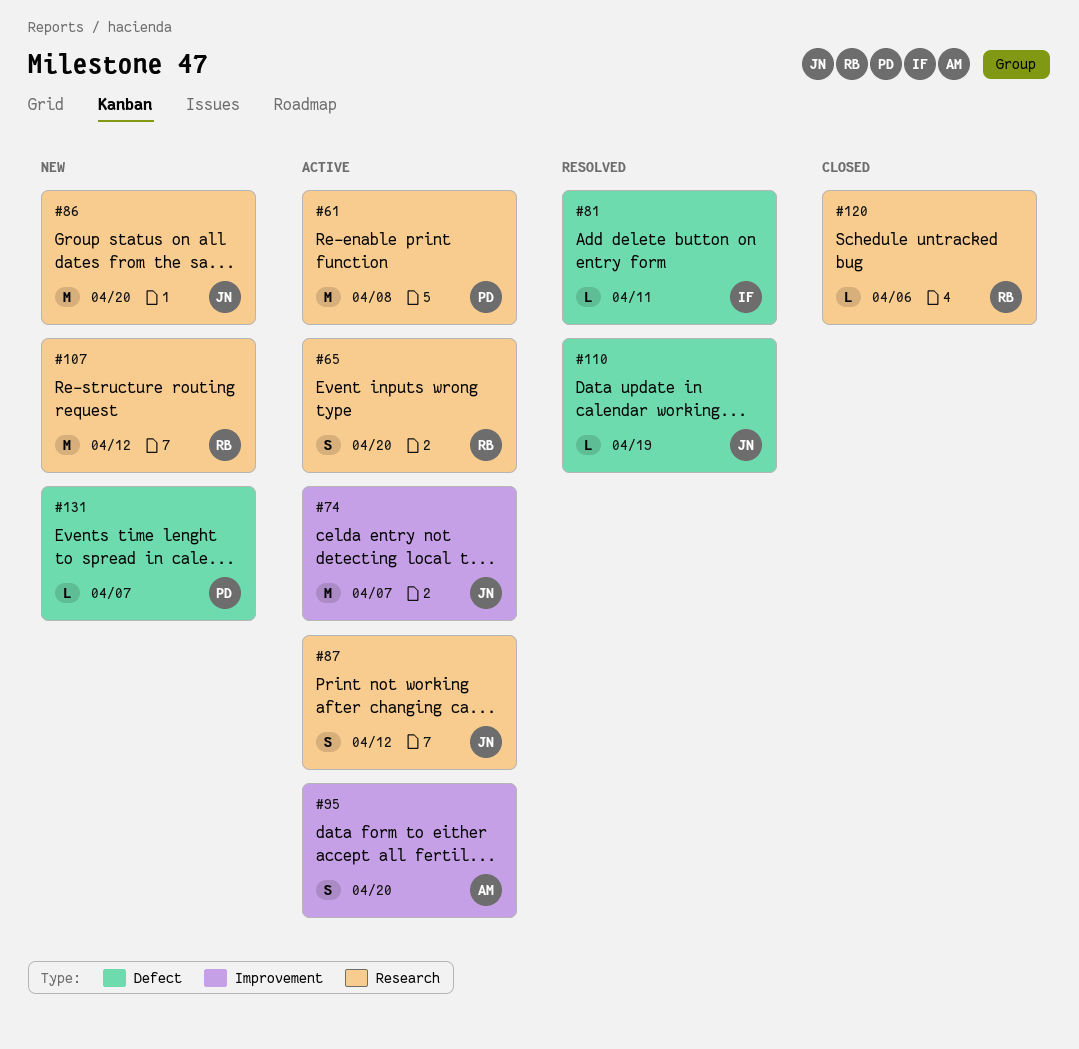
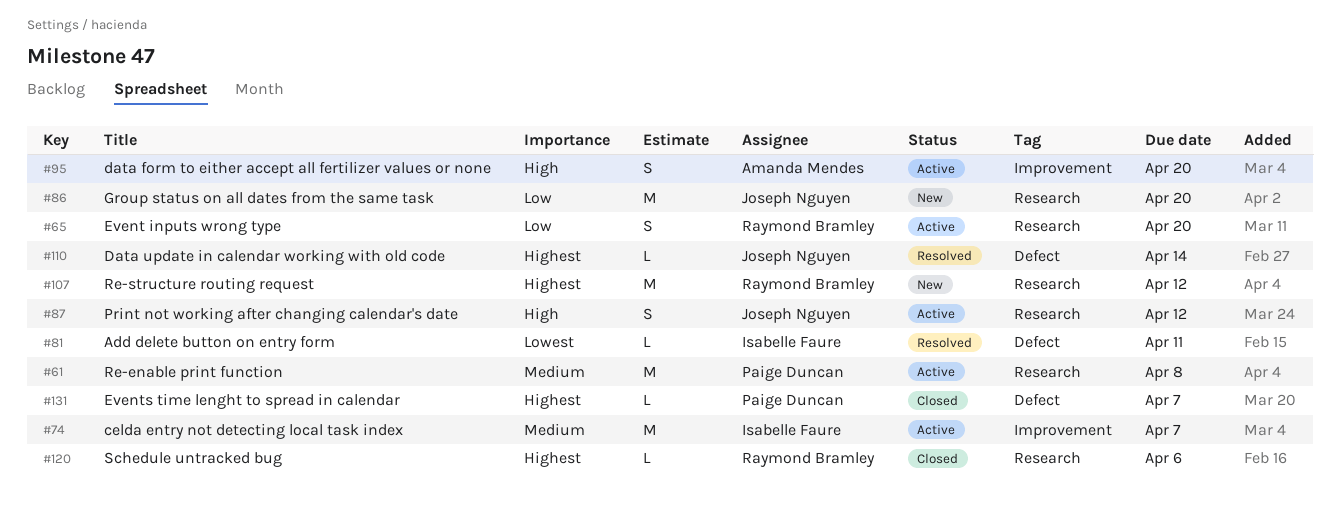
#74, owner: Joseph Nguyen -> Isabelle Faure
#110, due: Apr 19 -> Apr 14
#131, status: New -> Closed

